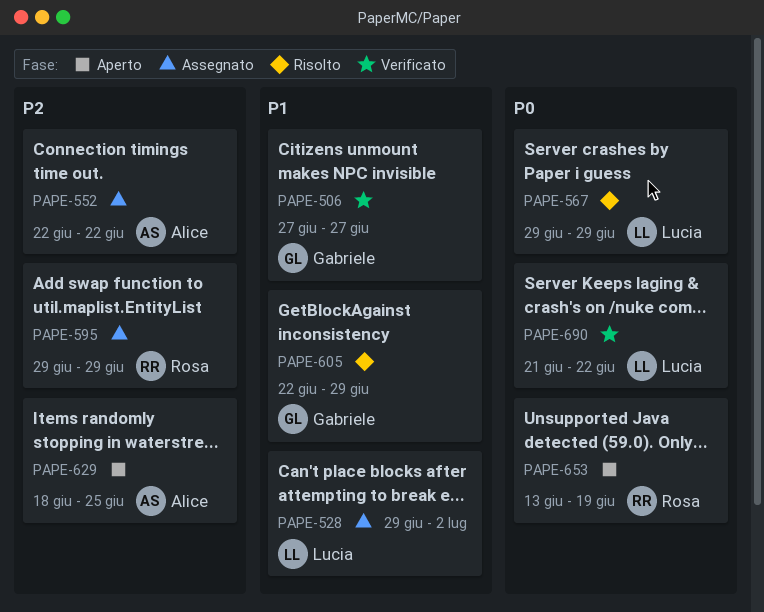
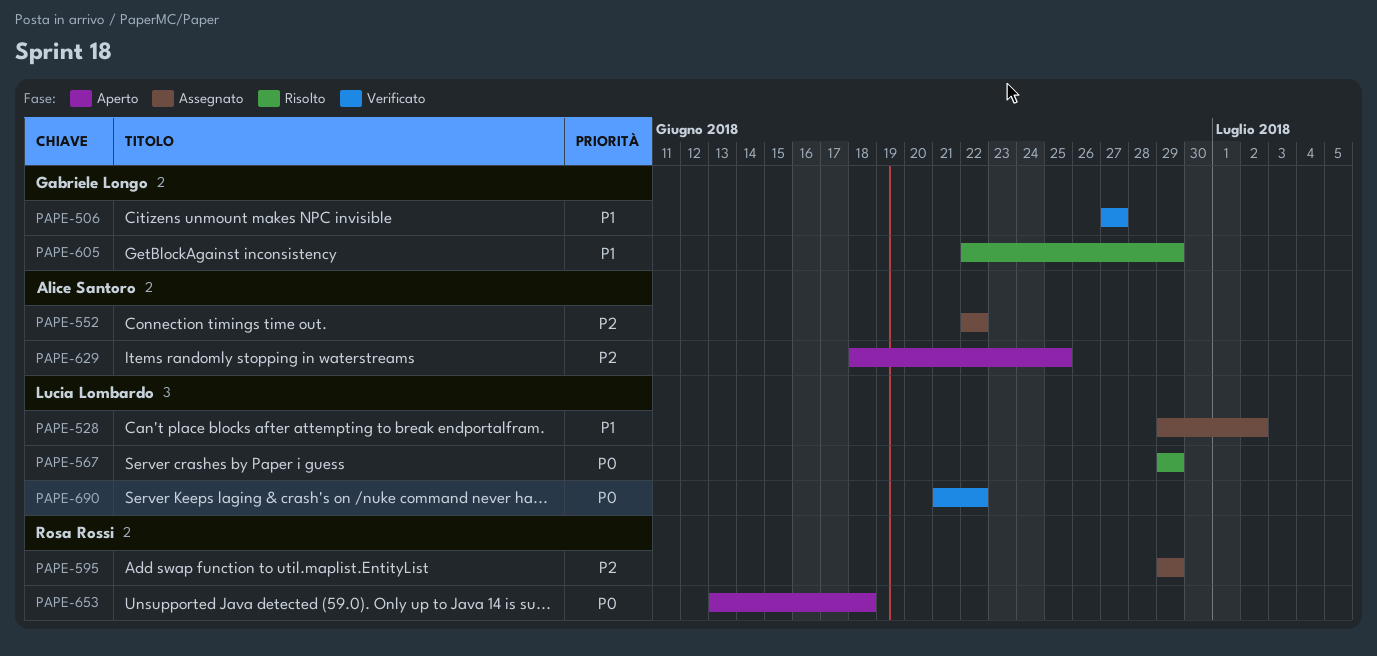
PAPE-653, due: Jun 19 -> Jun 18

